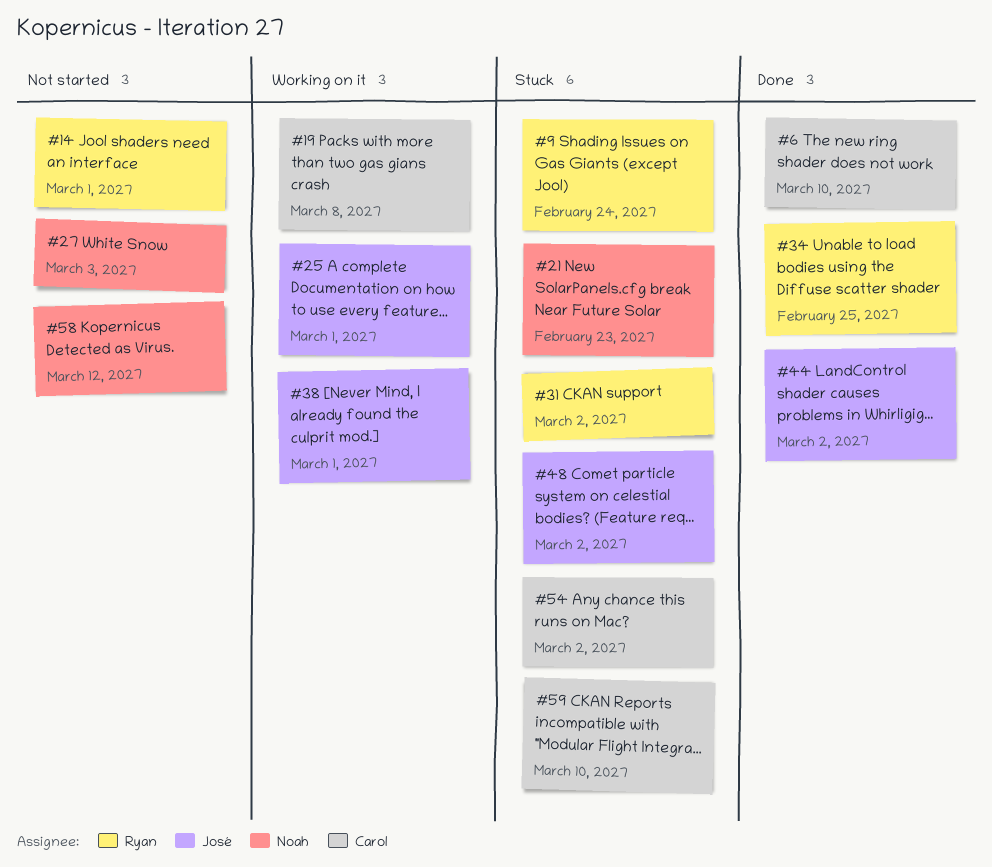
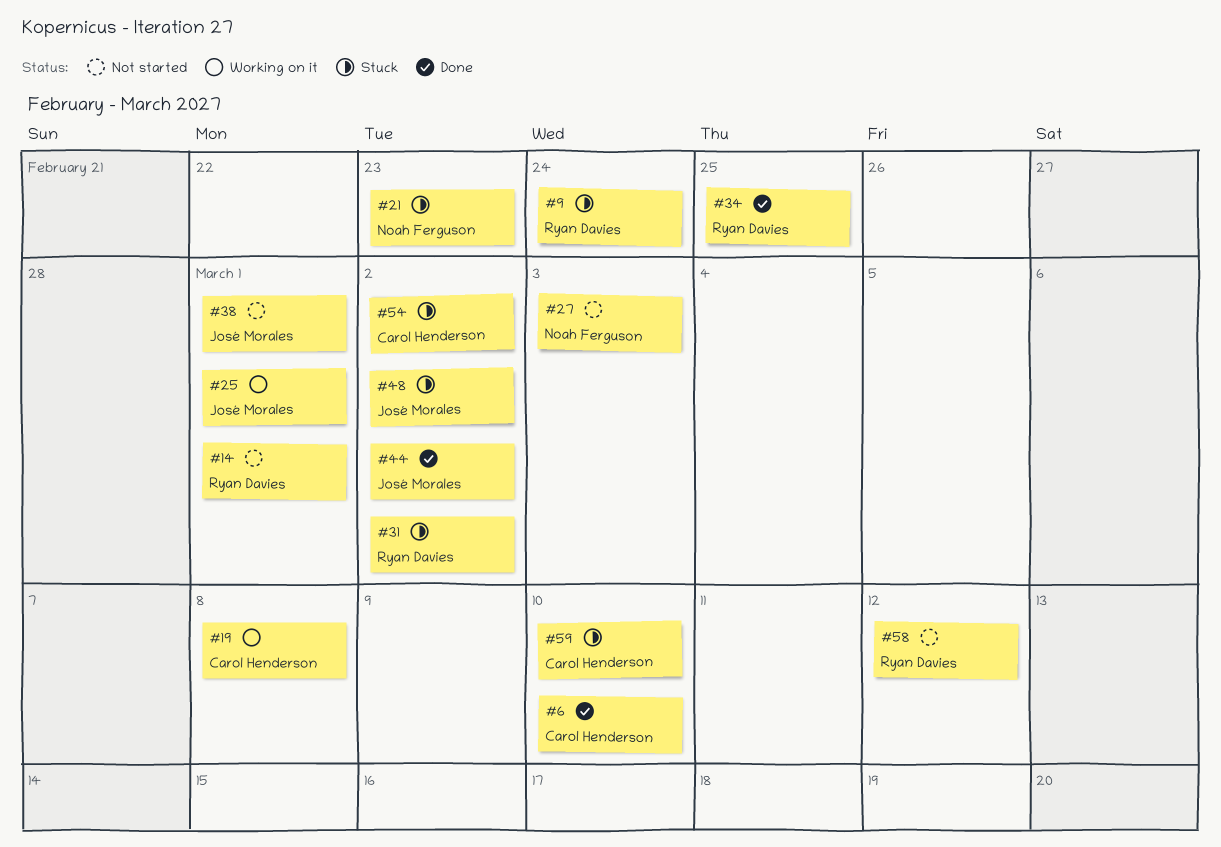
#38, status: Working on it -> Not started
#58, owner: Noah Ferguson -> Ryan Davies

